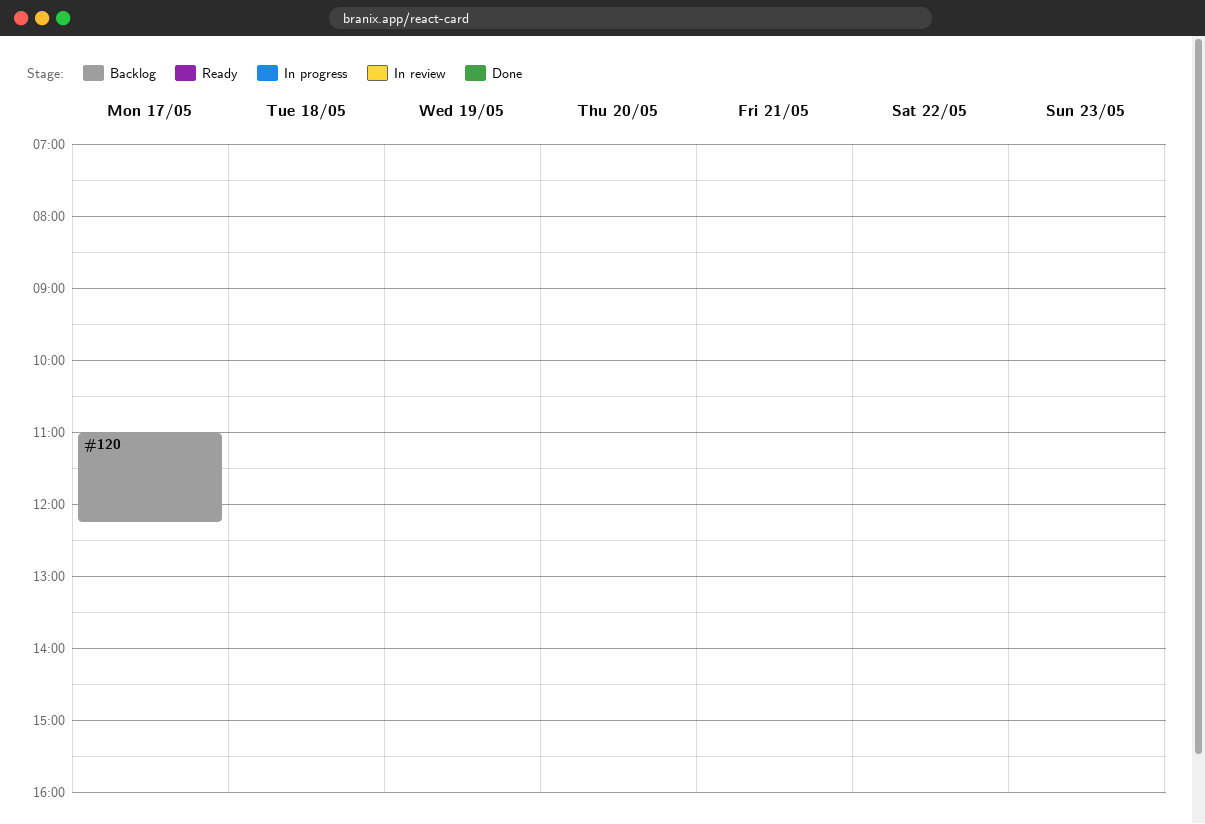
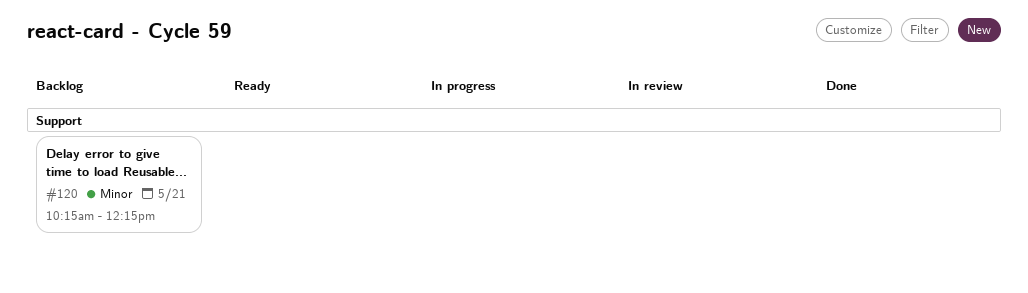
#120, day: May 17 -> May 21
#120, begins: 11:00 -> 10:15

